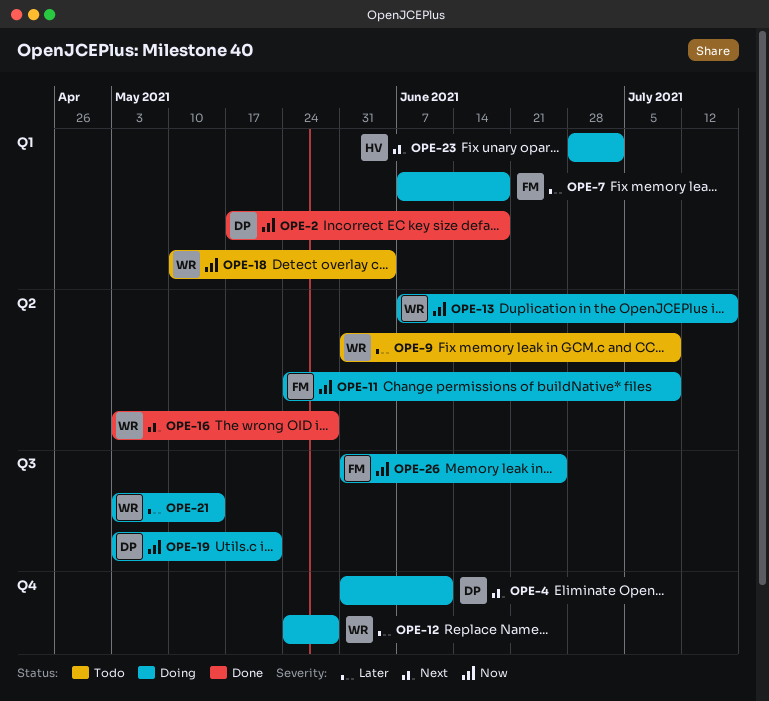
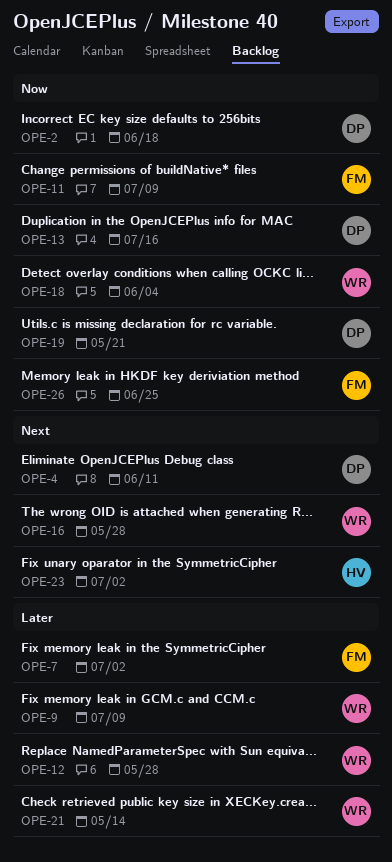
OPE-7, due: Jun 18 -> Jul 2
OPE-13, owner: WR -> DP

